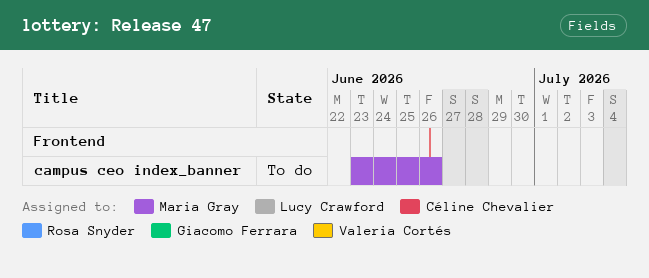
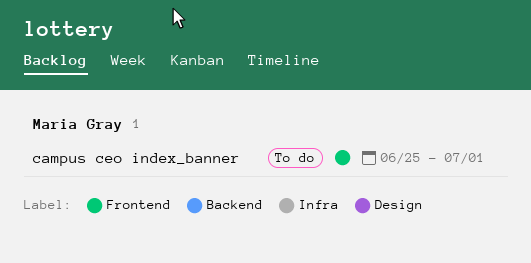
campus ceo index_banner, start: Jun 23 -> Jun 25
campus ceo index_banner, due: Jun 26 -> Jul 1

